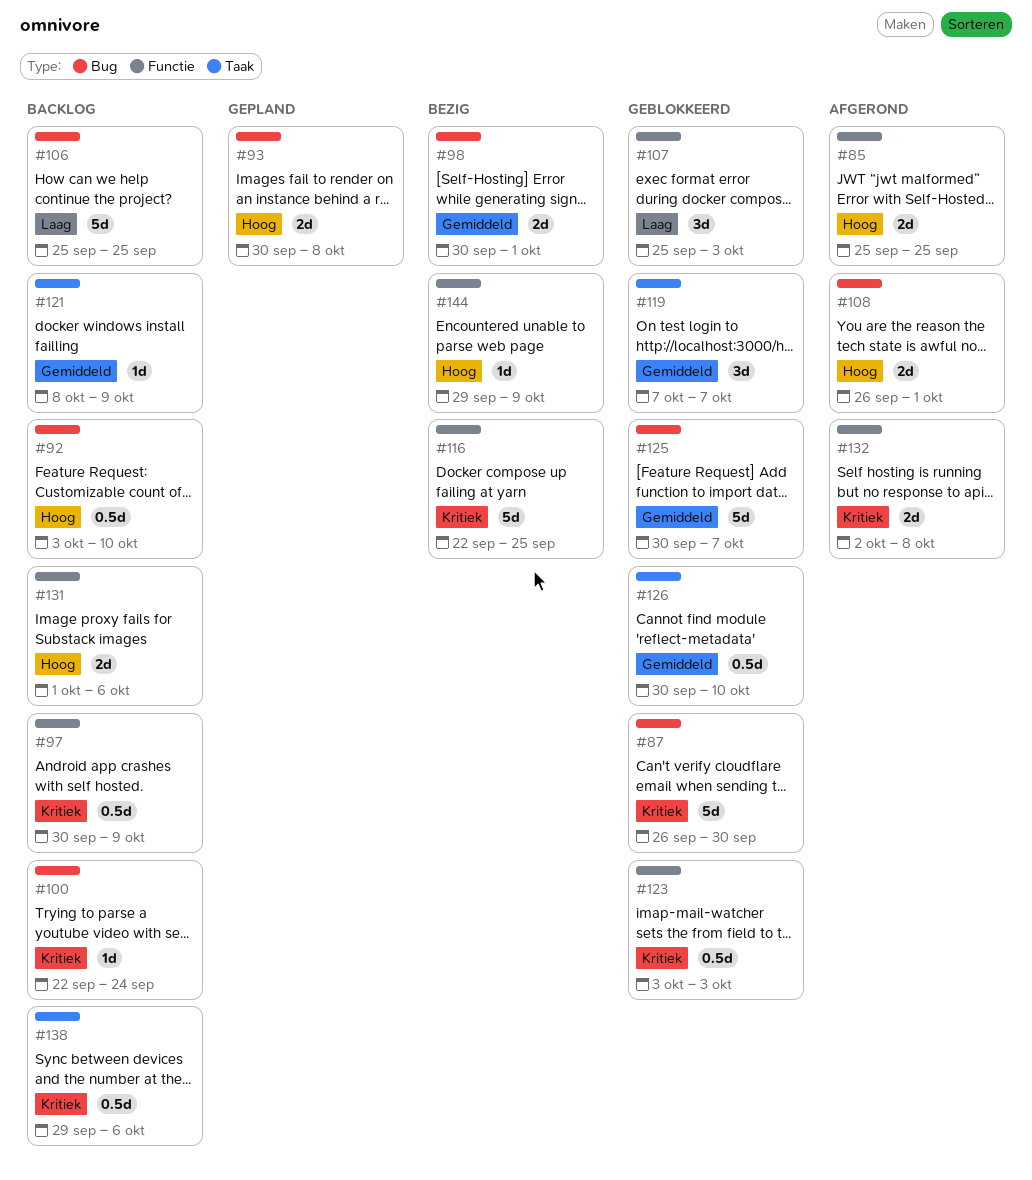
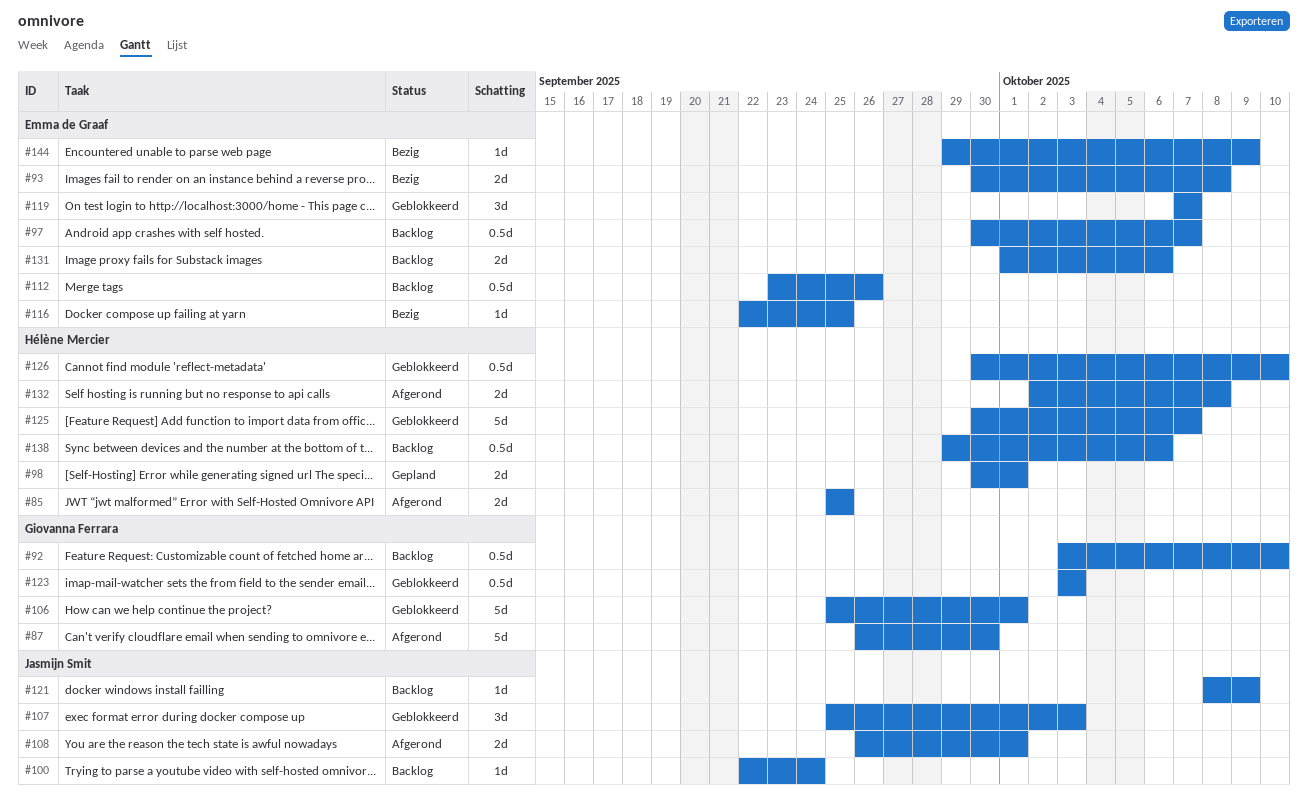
#87, status: Geblokkeerd -> Afgerond
#93, status: Gepland -> Bezig
#97, due: Oct 9 -> Oct 7
#98, status: Bezig -> Gepland
#106, status: Backlog -> Geblokkeerd
#106, due: Sep 25 -> Oct 1
#112: none -> present
#116, estimate: 5d -> 1d

